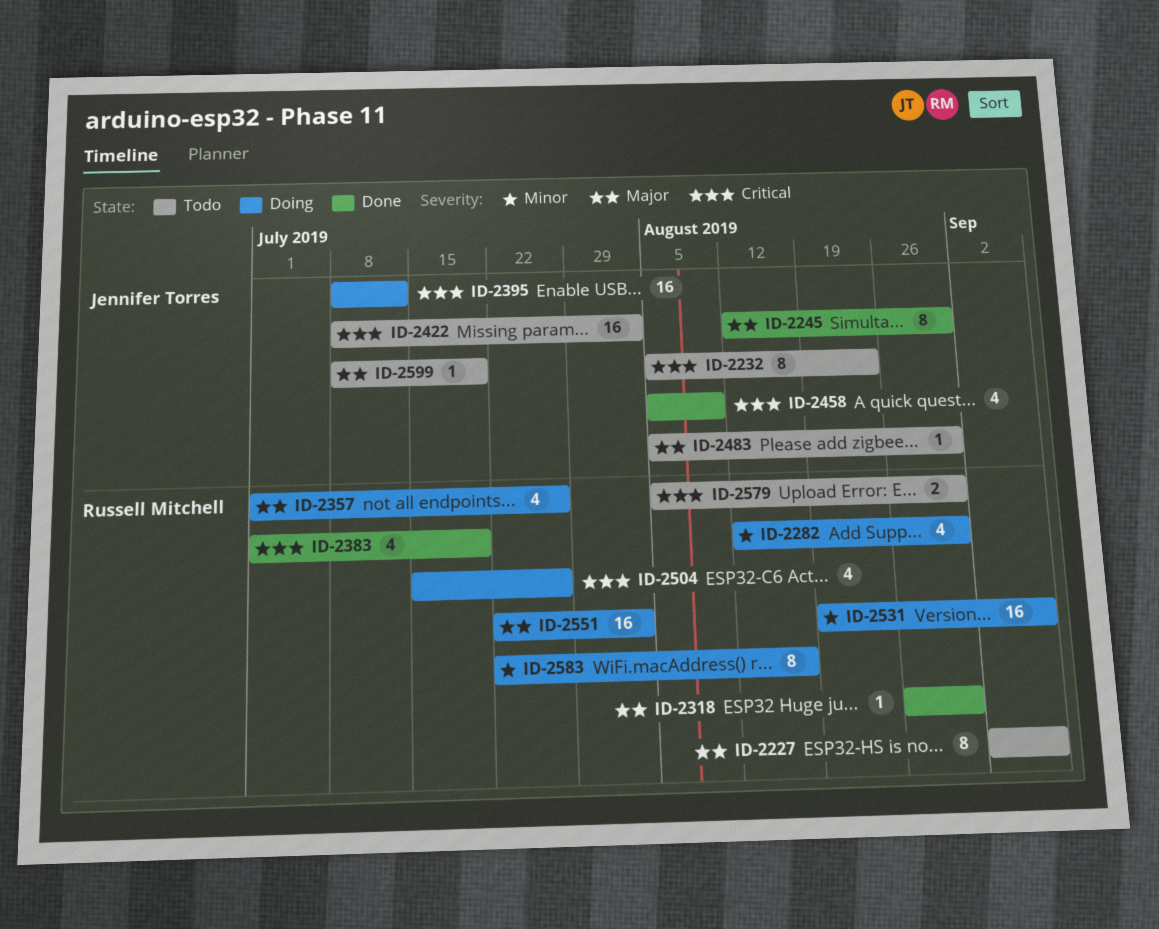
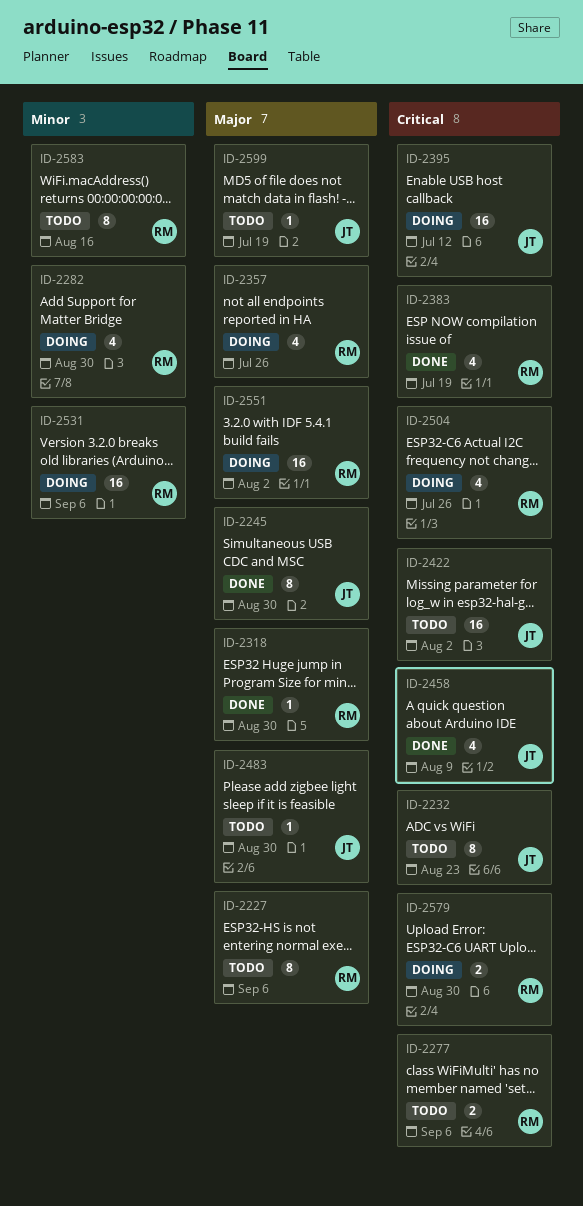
ID-2277: none -> present
ID-2579, status: Todo -> Doing
ID-2583, status: Doing -> Todo

